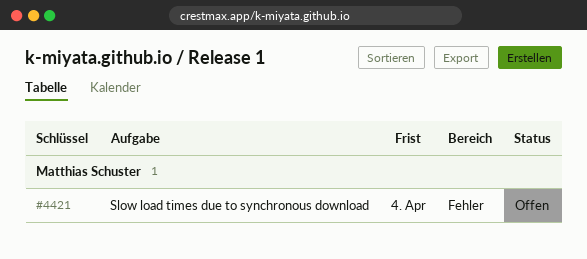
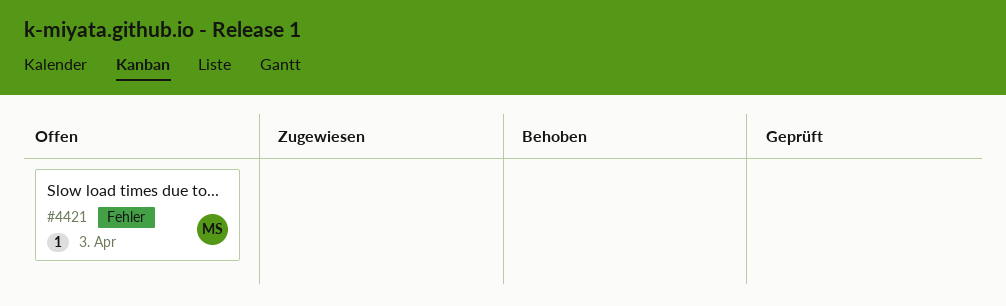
#4421, due: Apr 4 -> Apr 3

